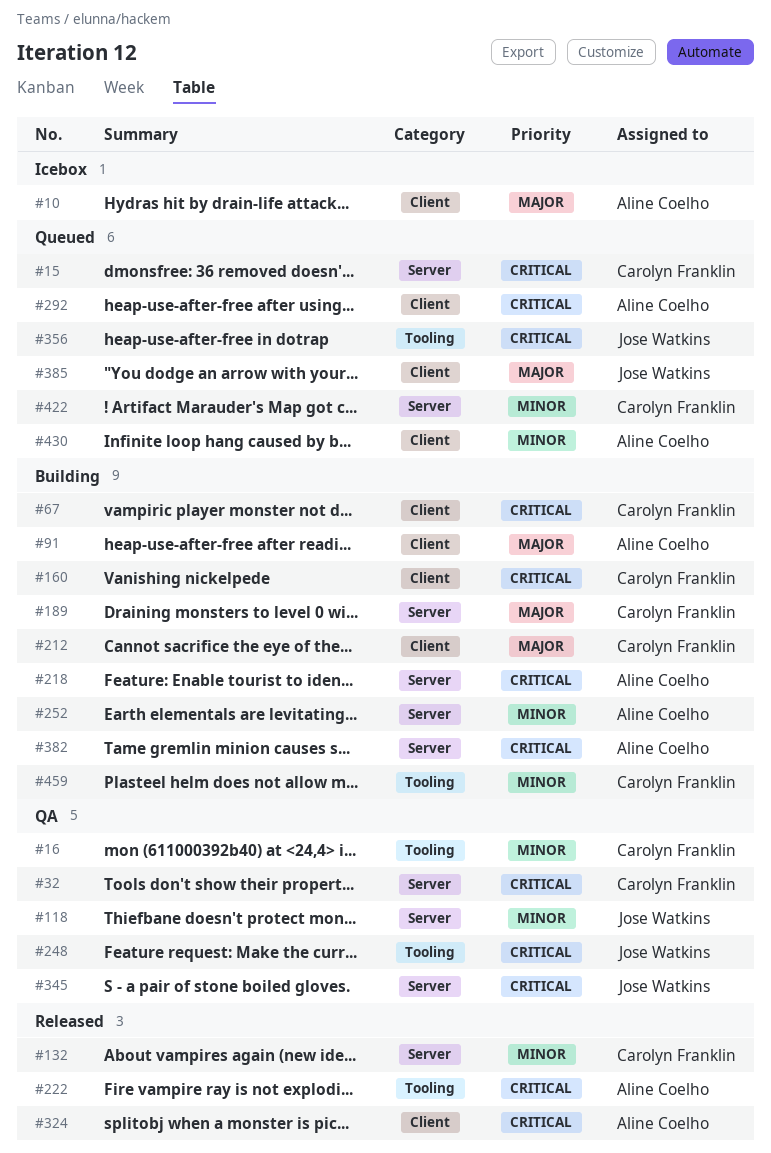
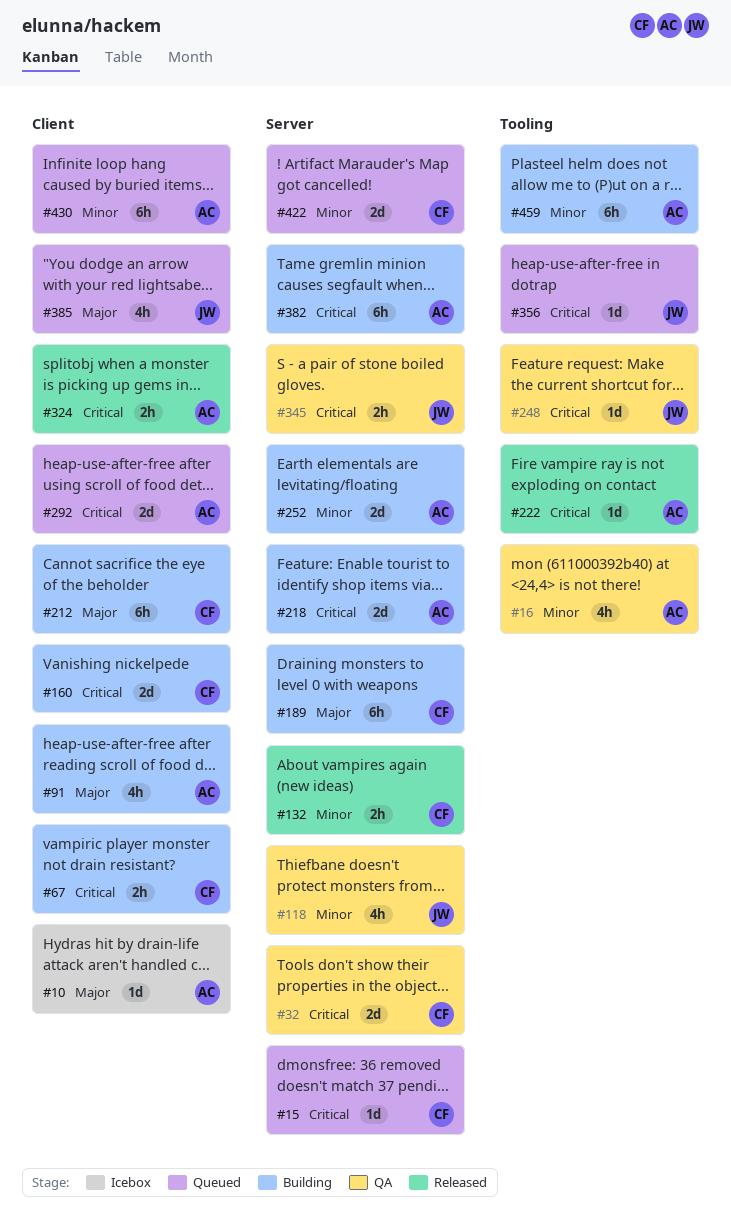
#16, owner: Carolyn Franklin -> Aline Coelho
#459, owner: Carolyn Franklin -> Aline Coelho

